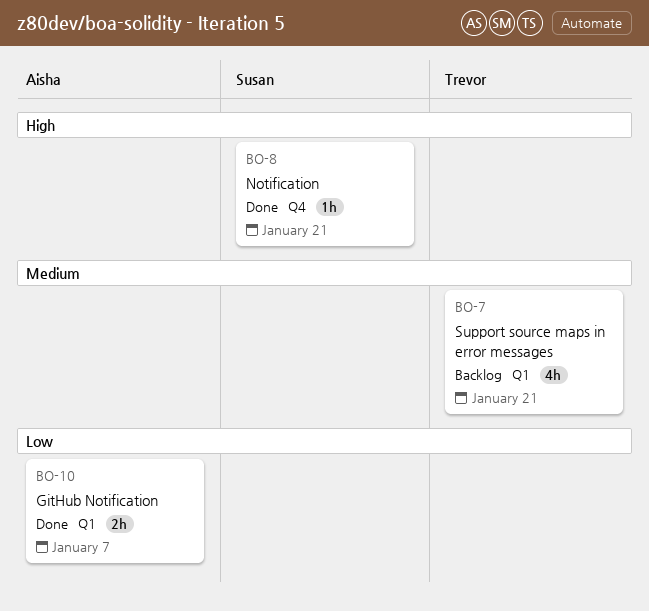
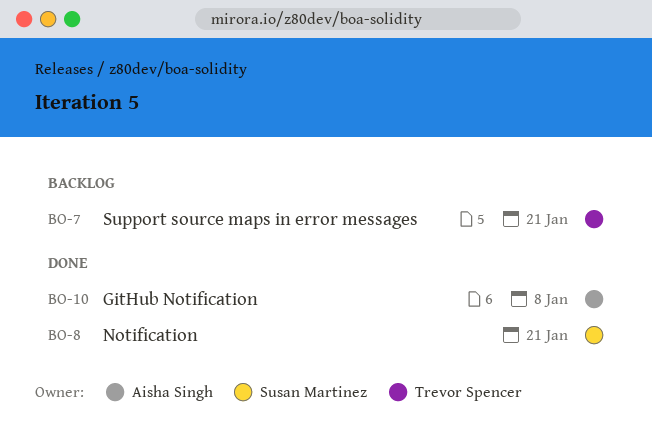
BO-10, due: Jan 7 -> Jan 8

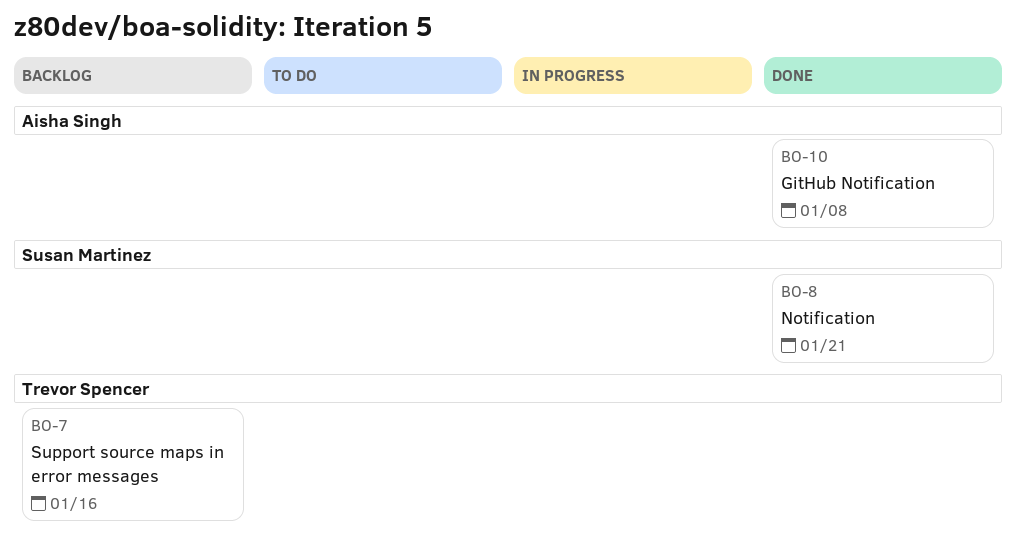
BO-7, due: Jan 21 -> Jan 16

